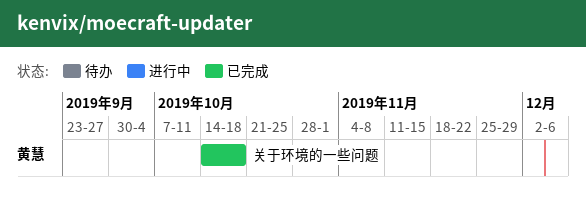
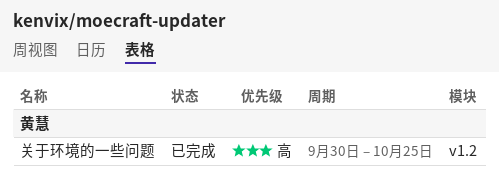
关于环境的一些问题, start: Oct 14 -> Sep 30
关于环境的一些问题, due: Oct 18 -> Oct 25

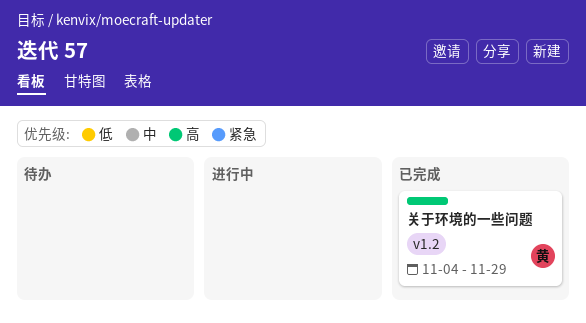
关于环境的一些问题, start: Sep 30 -> Nov 4
关于环境的一些问题, due: Oct 25 -> Nov 29

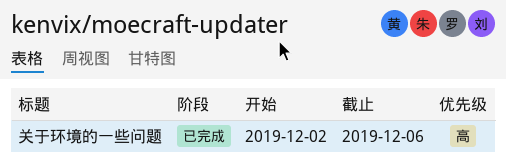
关于环境的一些问题, start: Nov 4 -> Dec 2
关于环境的一些问题, due: Nov 29 -> Dec 6

